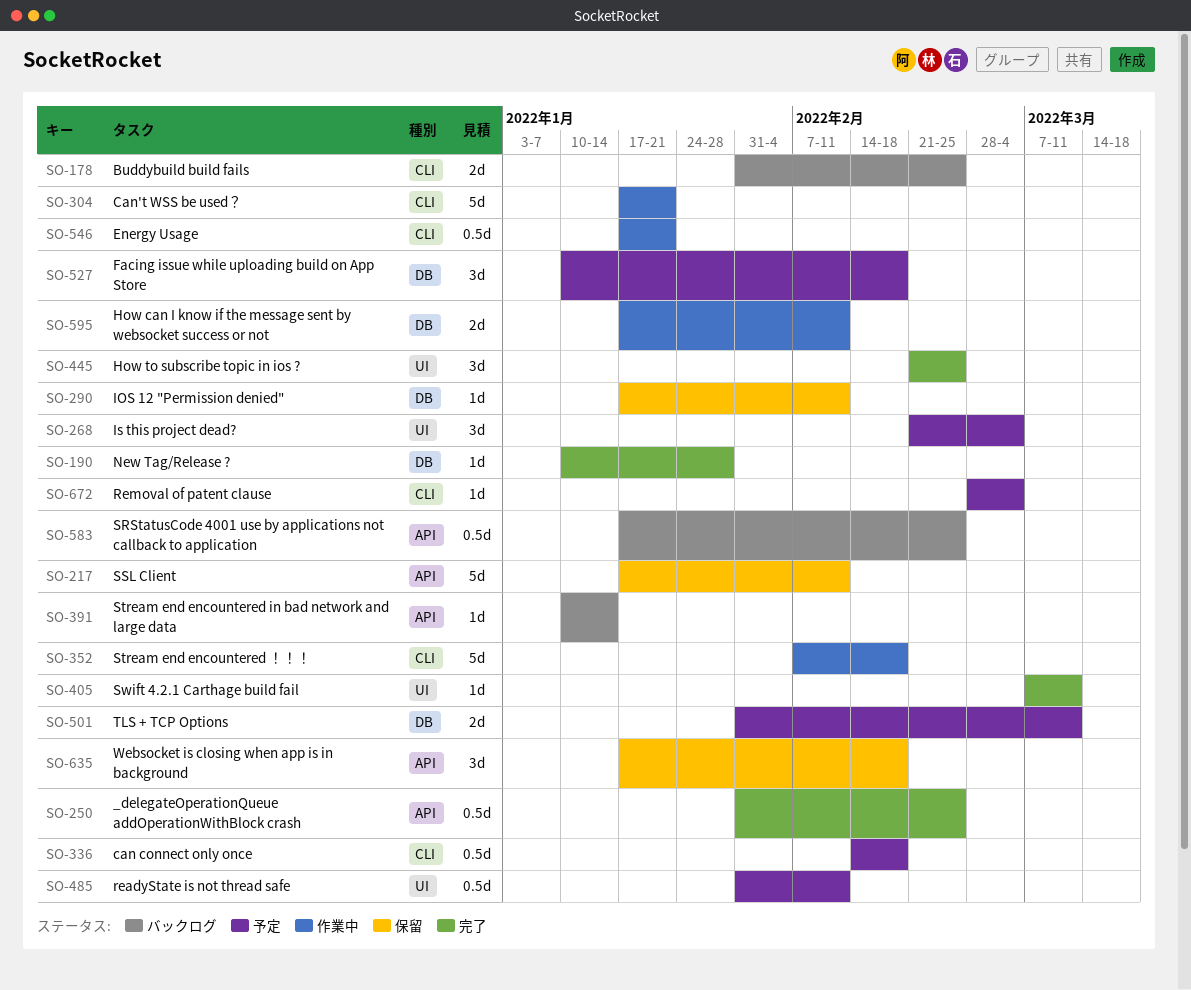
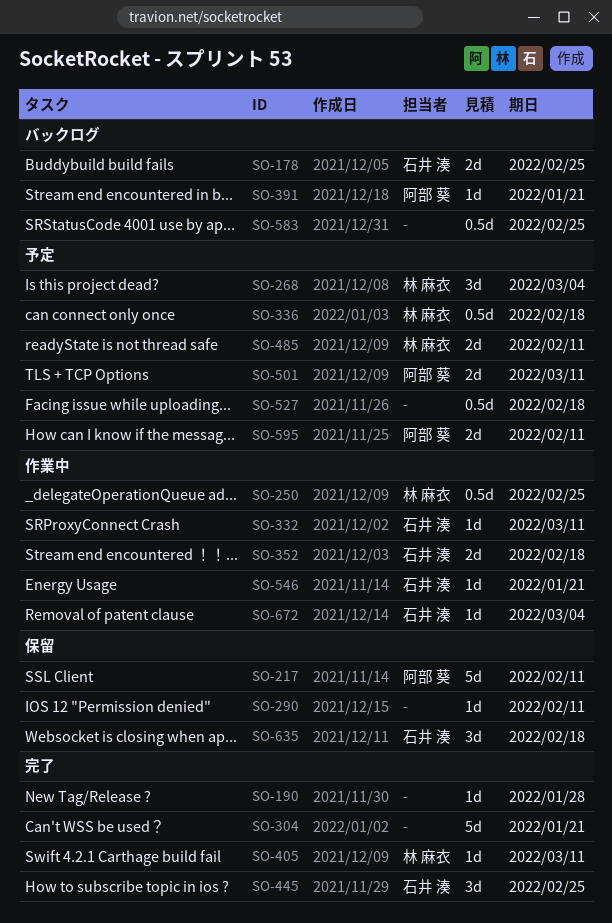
SO-250, status: 完了 -> 作業中
SO-304, status: 作業中 -> 完了
SO-332: none -> present
SO-352, estimate: 5d -> 2d
SO-391, due: Jan 14 -> Jan 21
SO-485, estimate: 0.5d -> 2d
SO-527, estimate: 3d -> 0.5d
SO-546, estimate: 0.5d -> 1d
SO-595, status: 作業中 -> 予定
SO-672, status: 予定 -> 作業中

